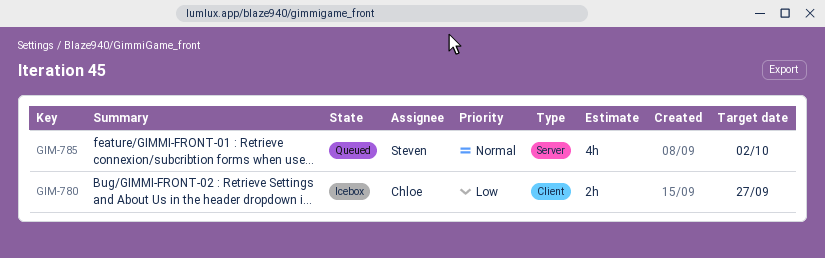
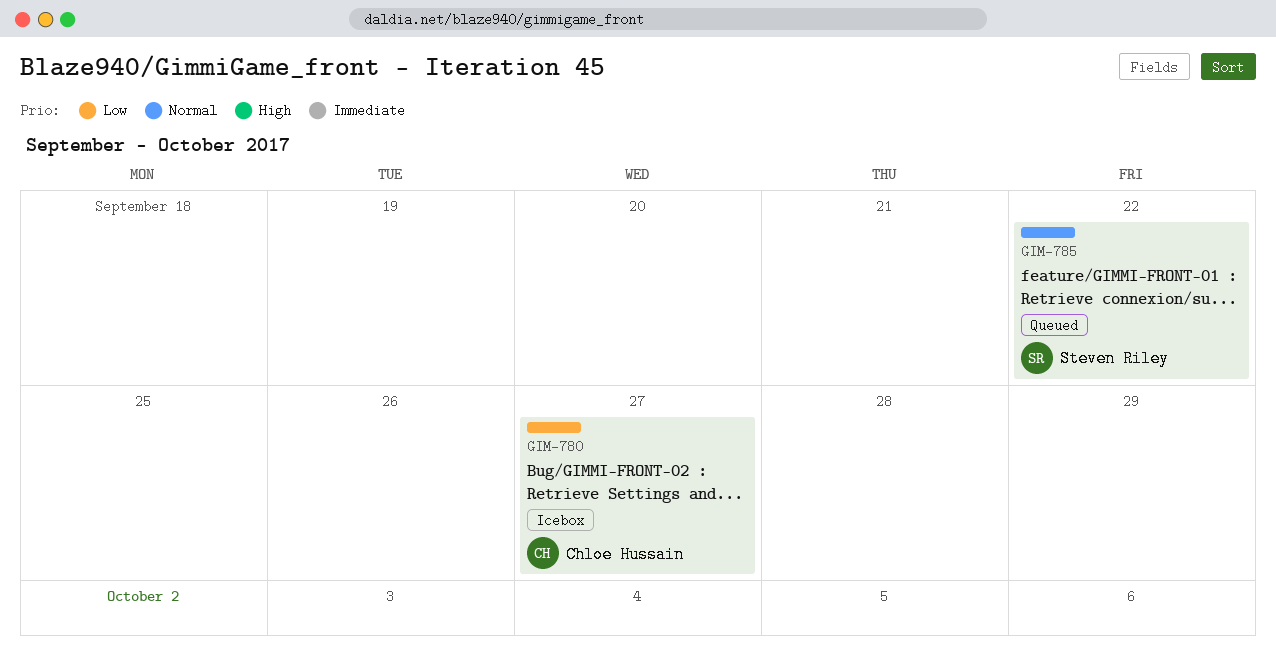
GIM-785, due: Oct 2 -> Sep 22

